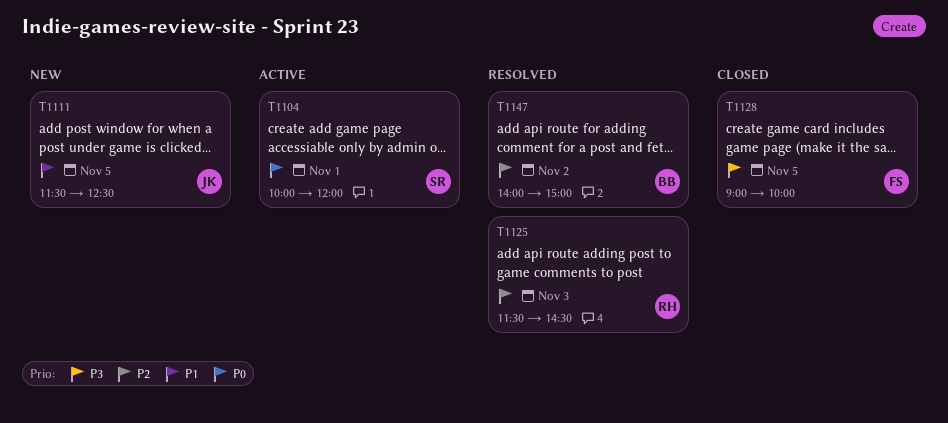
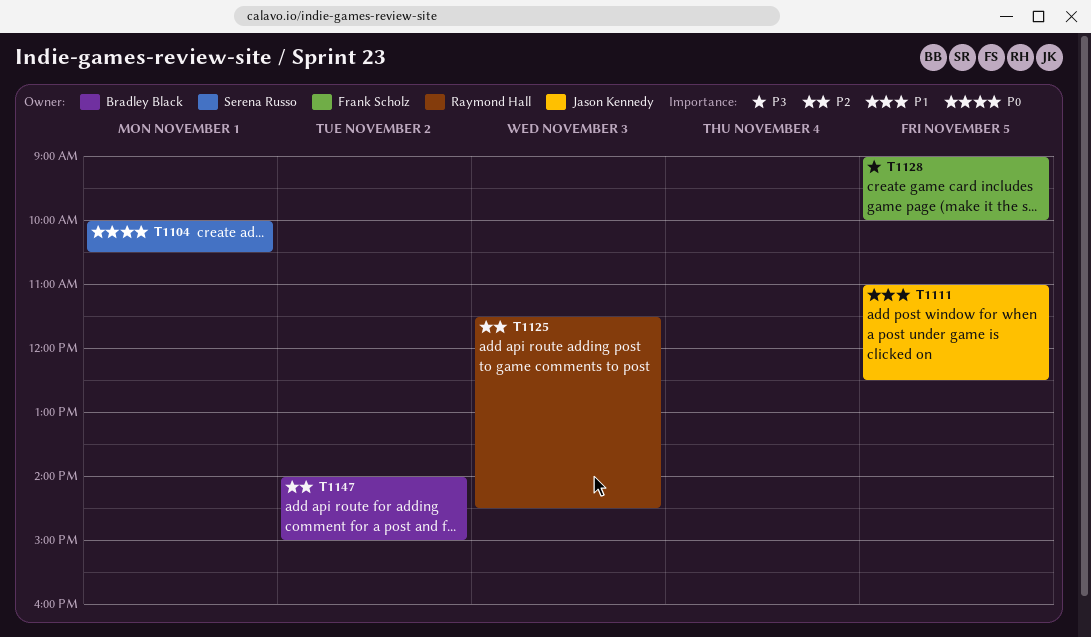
T1104, ends: 12:00 -> 10:30
T1111, begins: 11:30 -> 11:00

